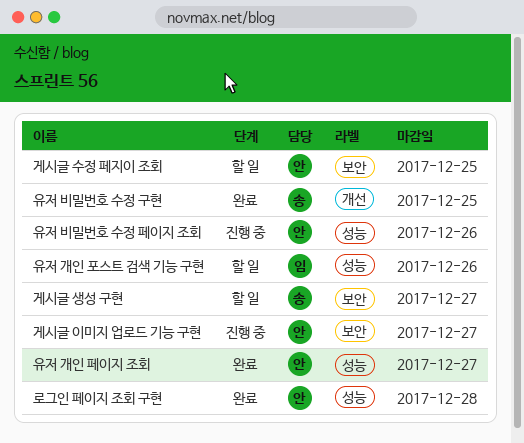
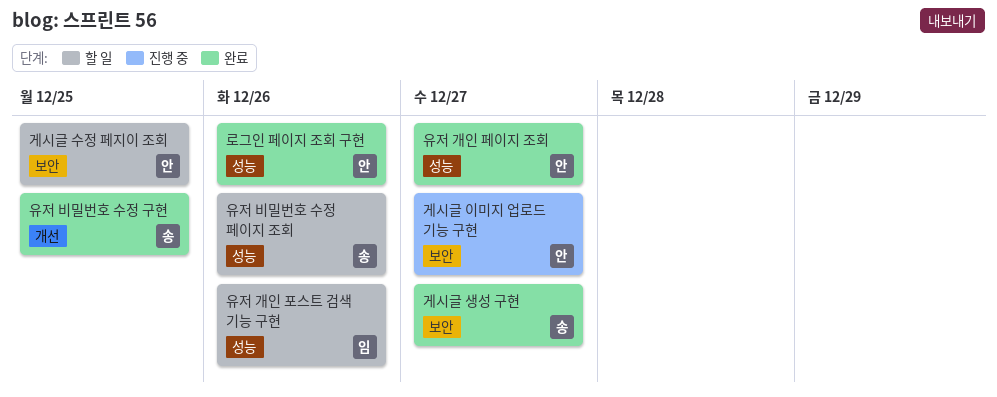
게시글 생성 구현, status: 할 일 -> 완료
로그인 페이지 조회 구현, due: Dec 28 -> Dec 26
유저 비밀번호 수정 페이지 조회, status: 진행 중 -> 할 일
유저 비밀번호 수정 페이지 조회, owner: 안 -> 송

